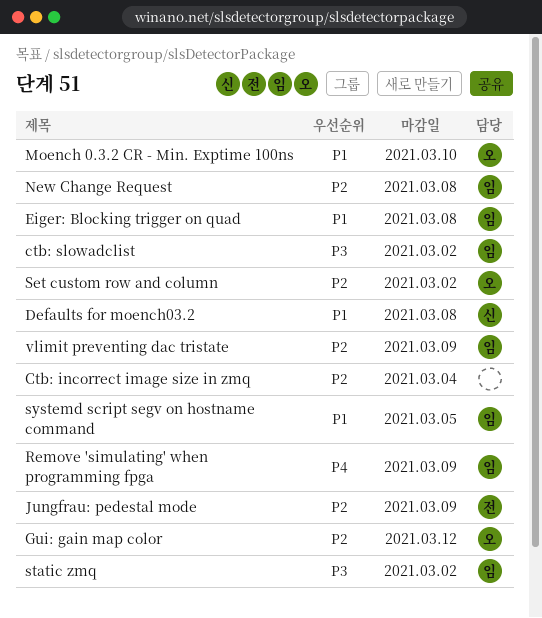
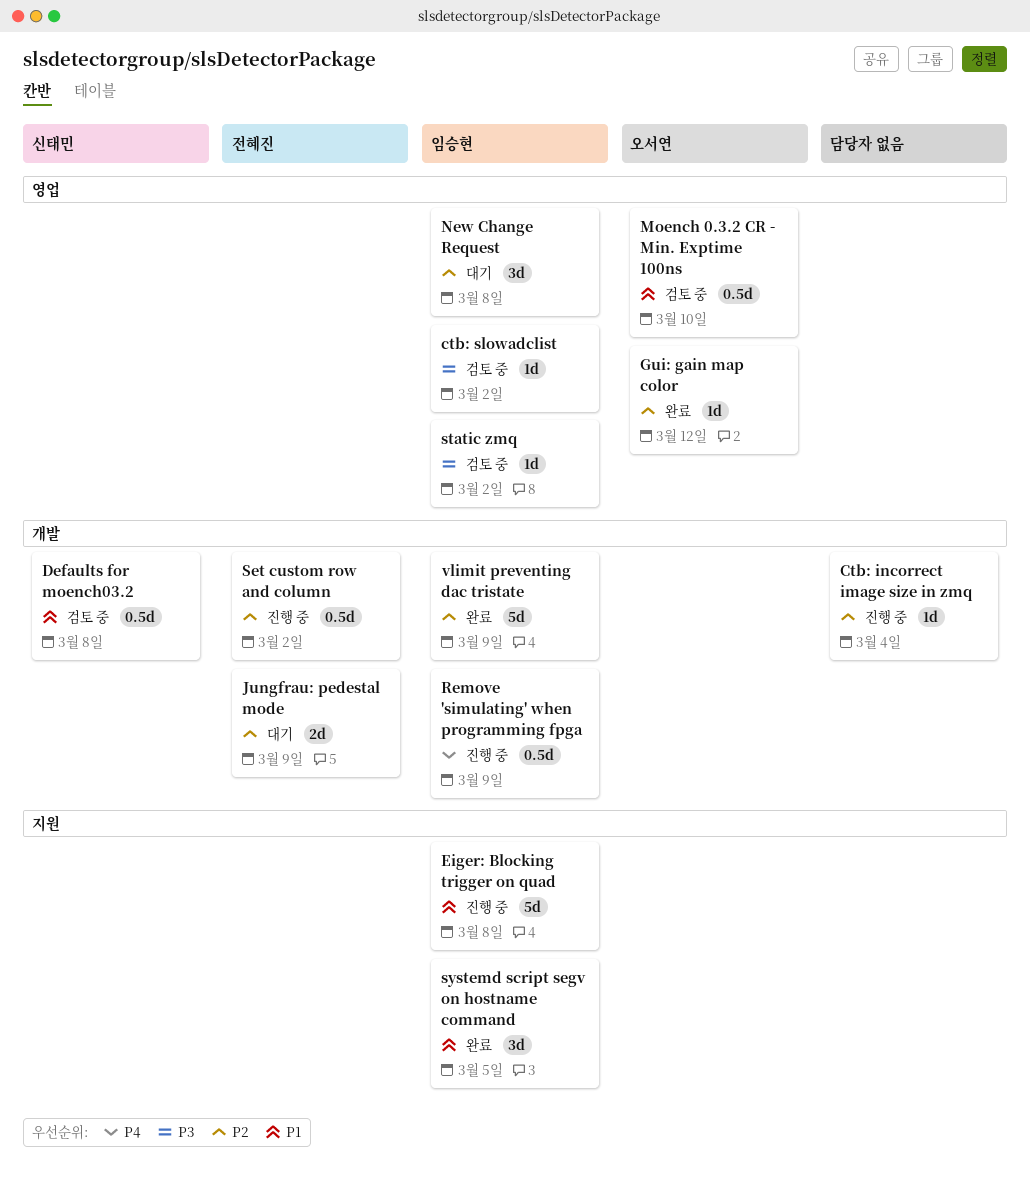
Set custom row and column, owner: 오서연 -> 전혜진

